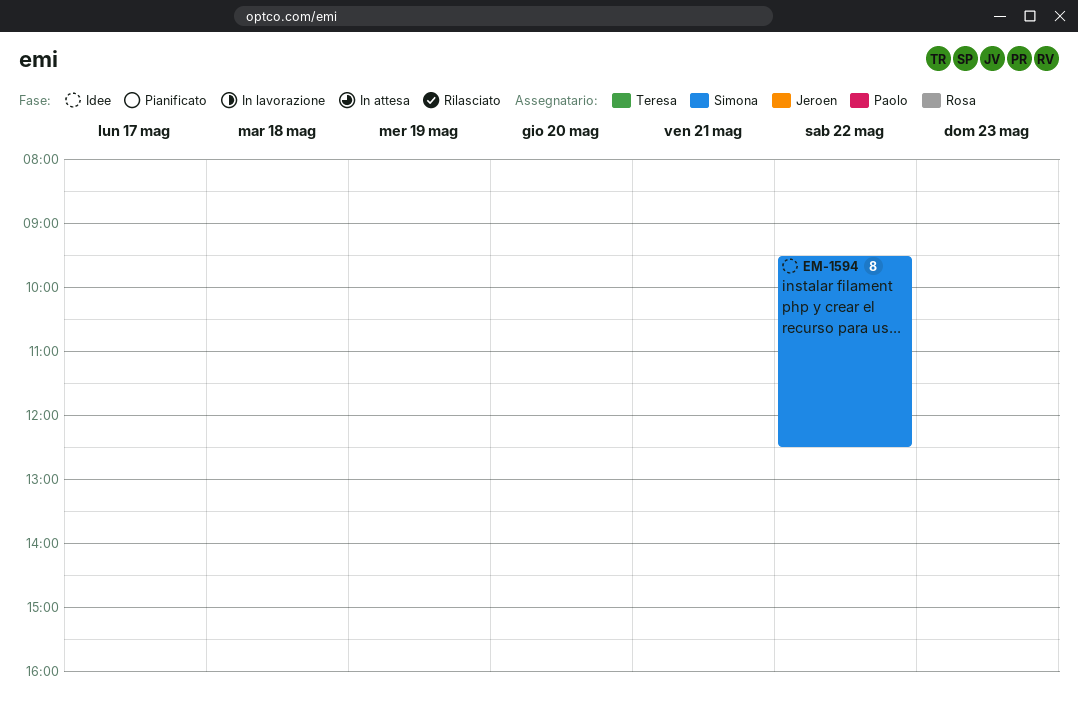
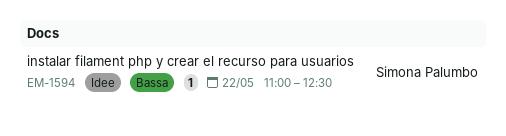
EM-1594, estimate: 8 -> 1
EM-1594, begins: 09:30 -> 11:00

